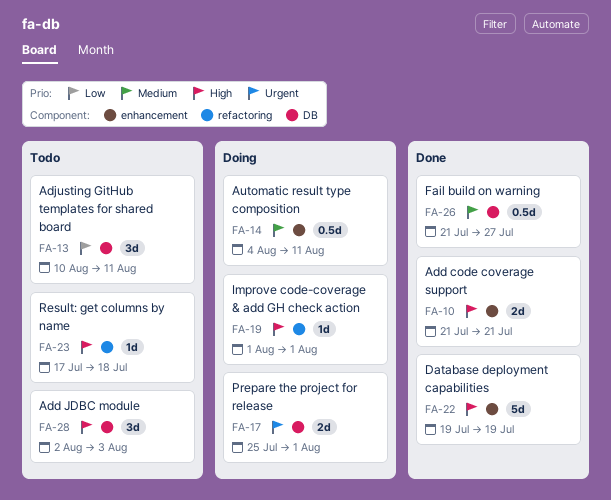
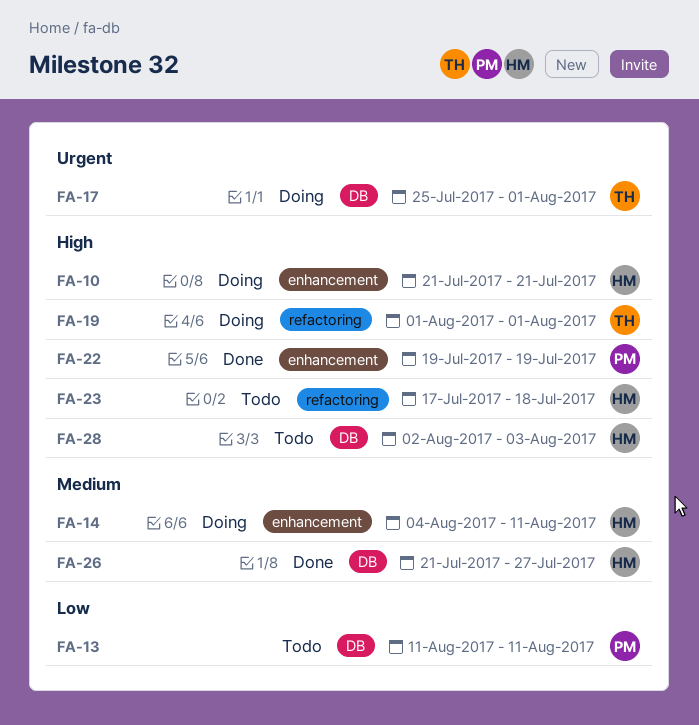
FA-10, status: Done -> Doing
FA-13, start: Aug 10 -> Aug 11

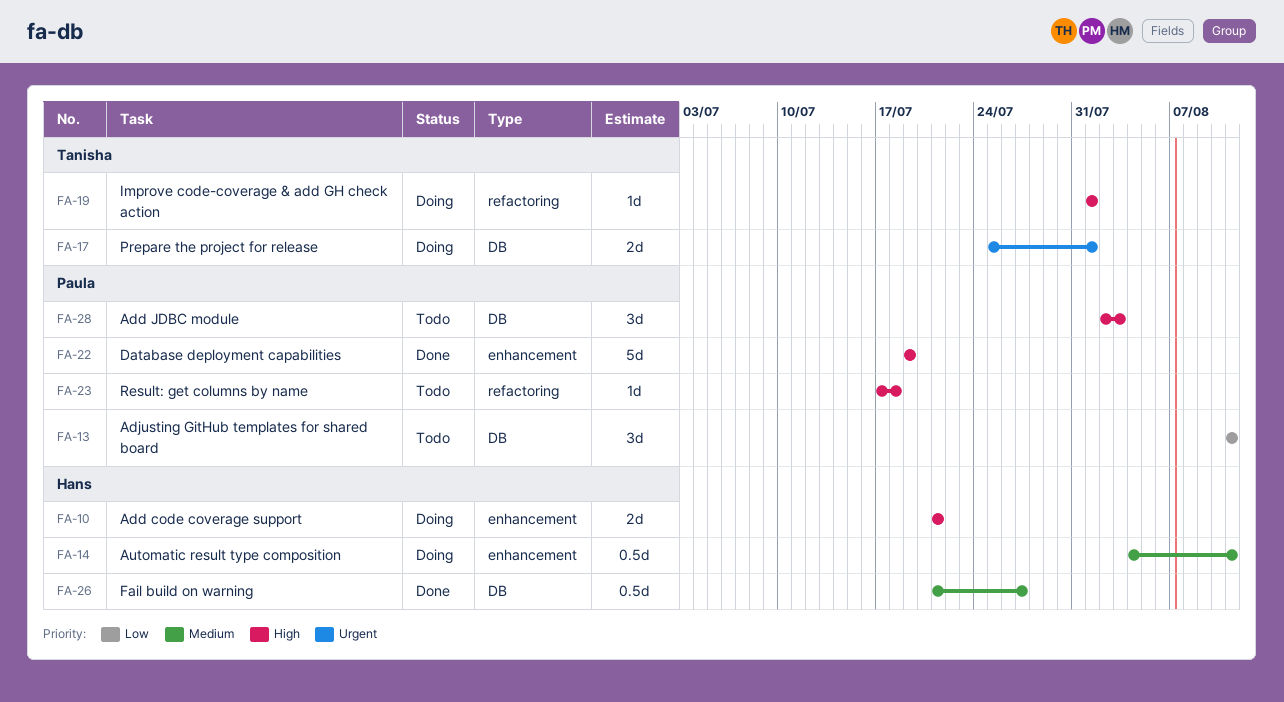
FA-23, owner: Hans -> Paula
FA-28, owner: Hans -> Paula

